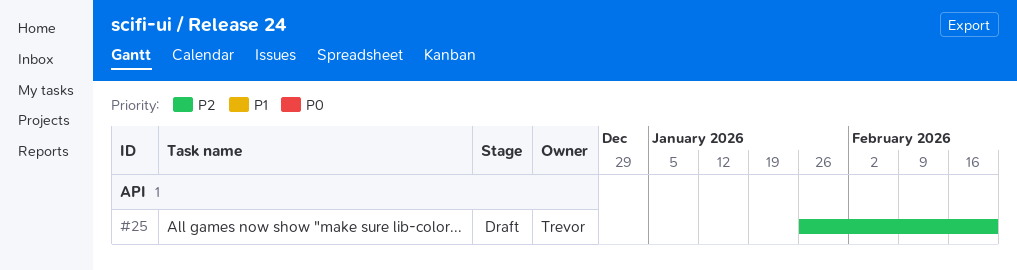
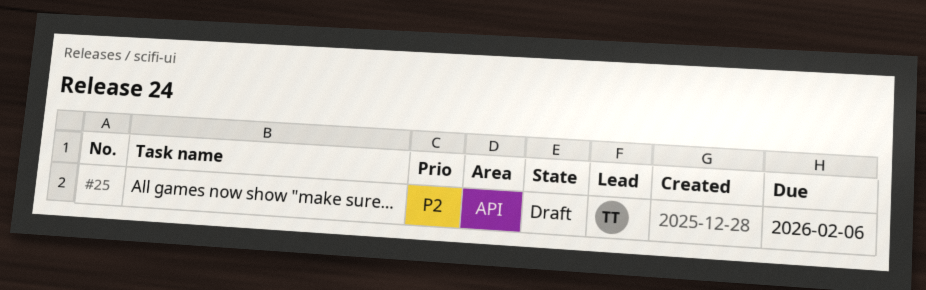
#25, due: Feb 20 -> Feb 6

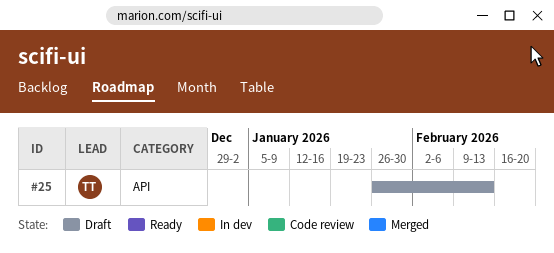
#25, due: Feb 6 -> Feb 13

